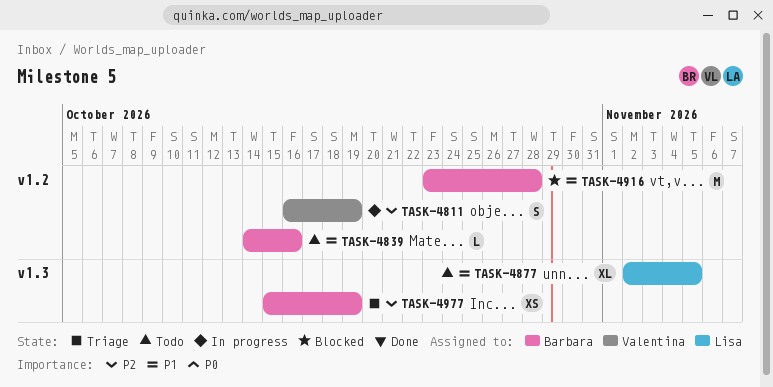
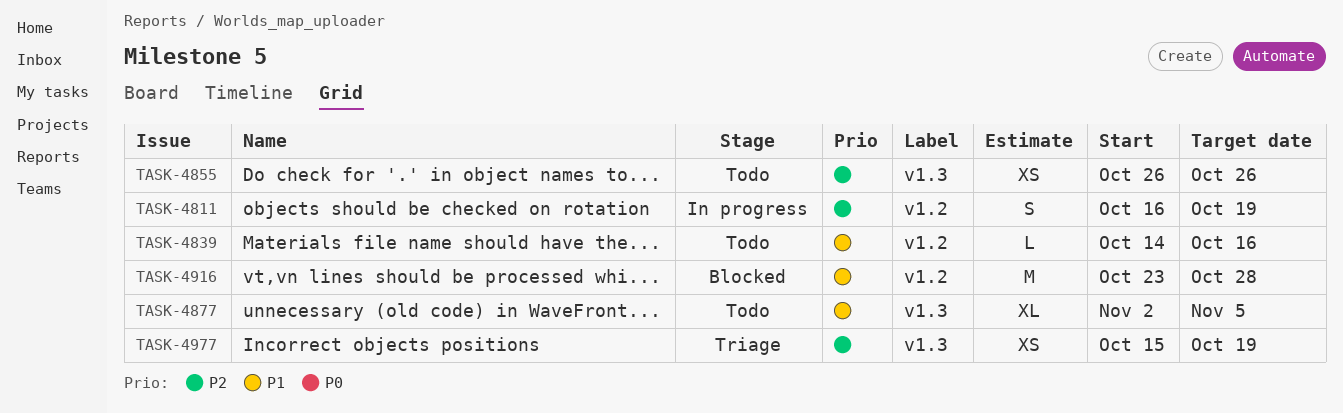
TASK-4855: none -> present

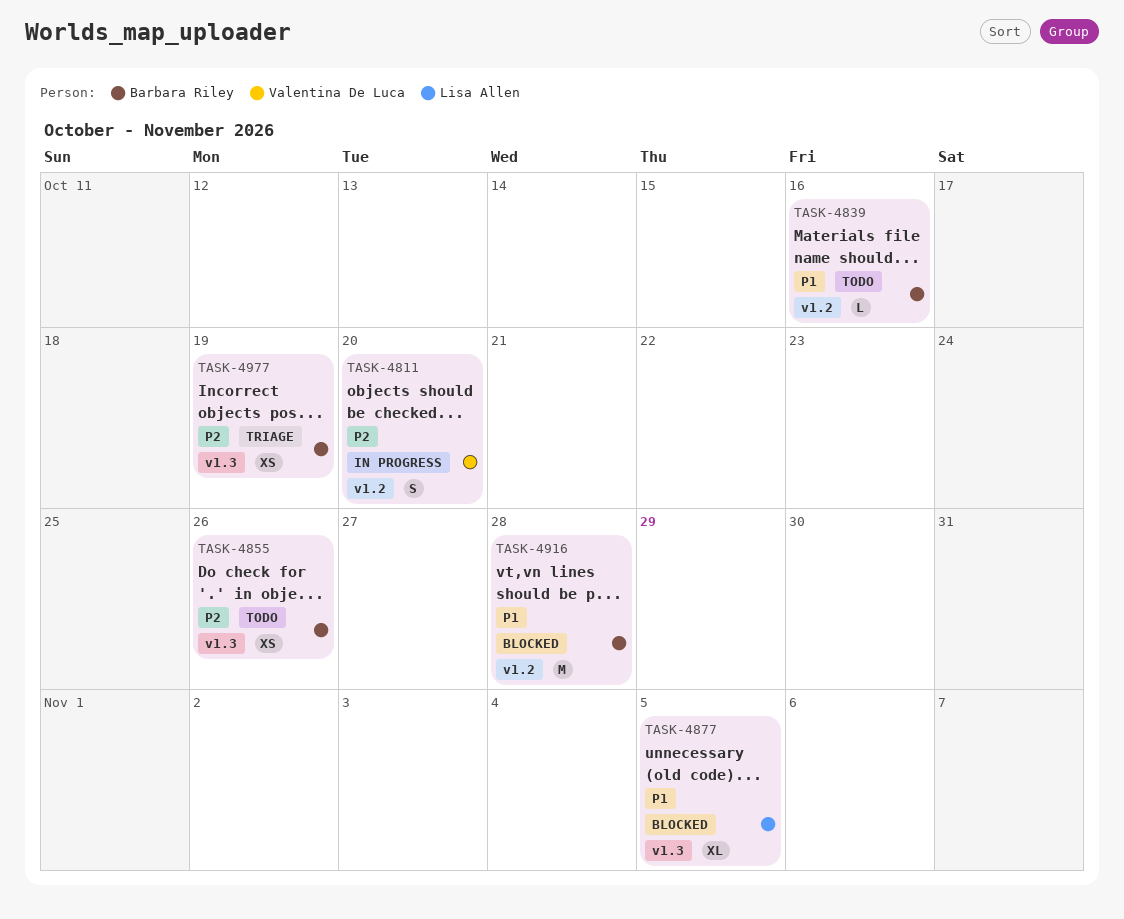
TASK-4811, due: Oct 19 -> Oct 20
TASK-4877, status: Todo -> Blocked

